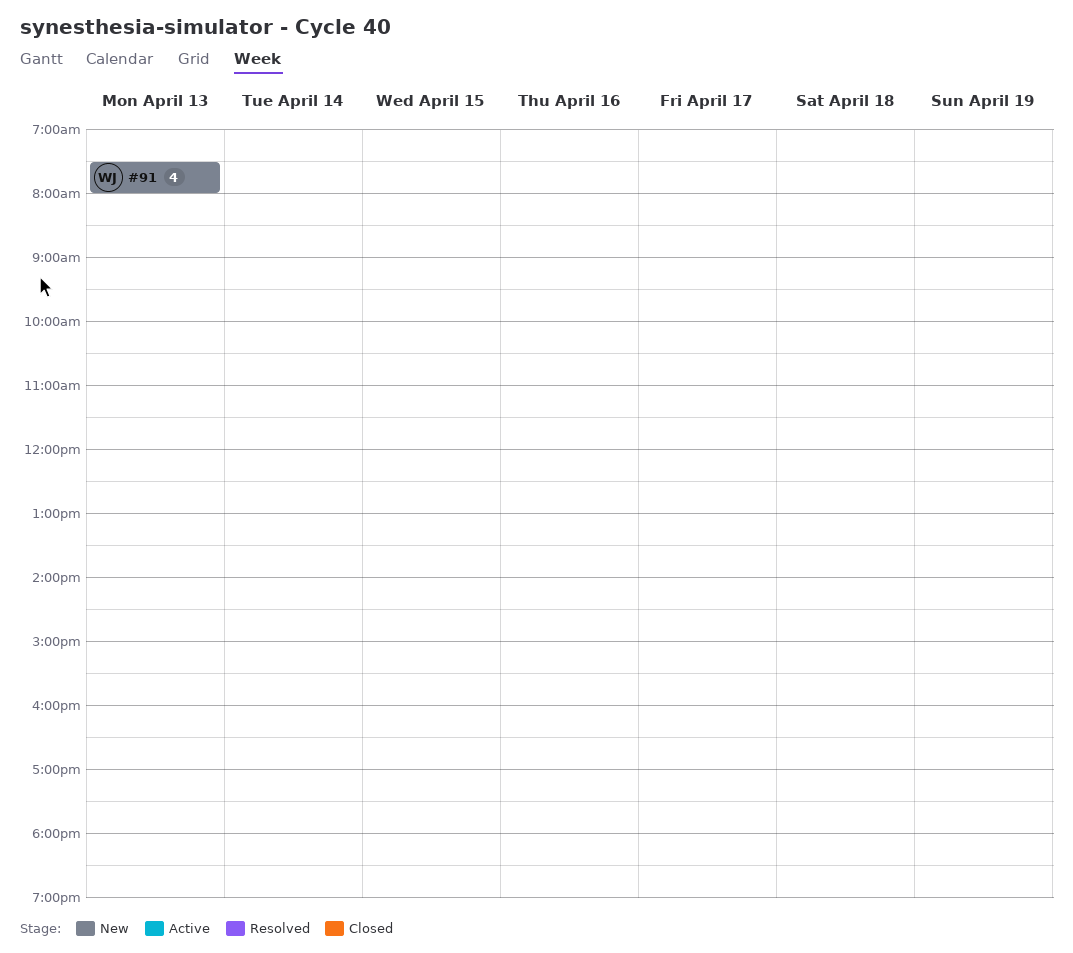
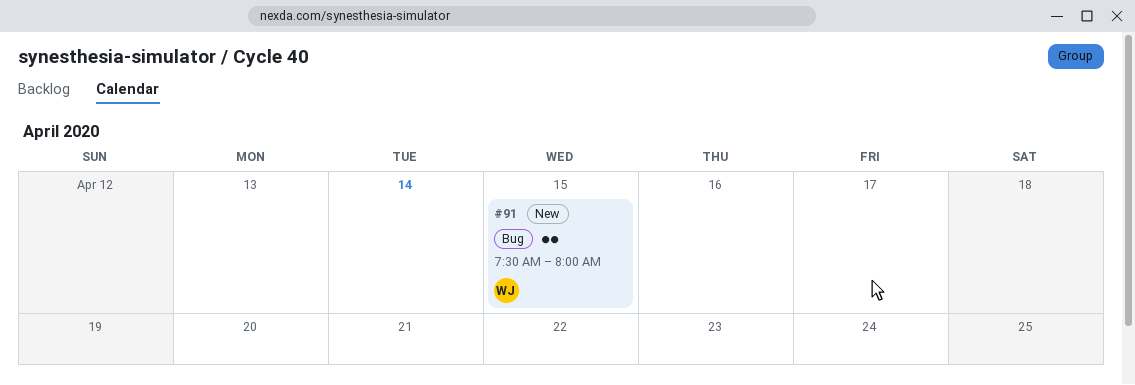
#91, estimate: 4 -> 2
#91, day: Apr 13 -> Apr 15

